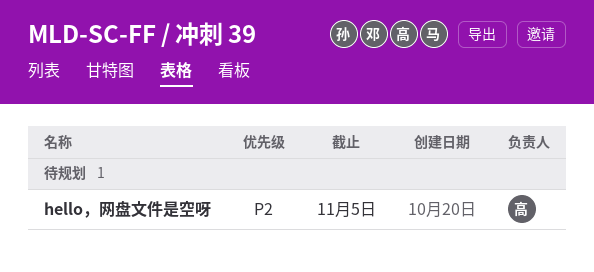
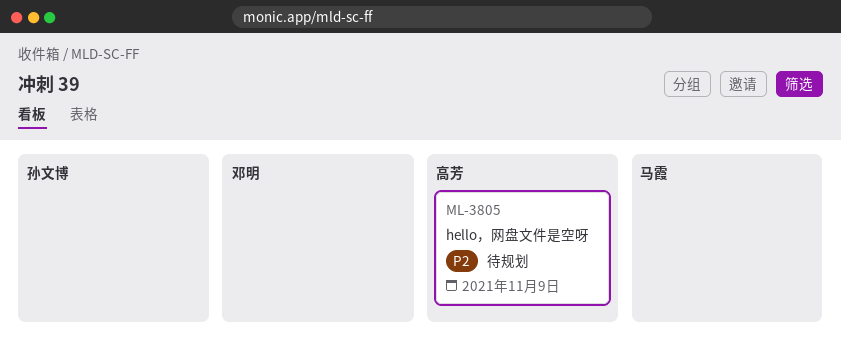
hello，网盘文件是空呀, due: Nov 5 -> Nov 9

